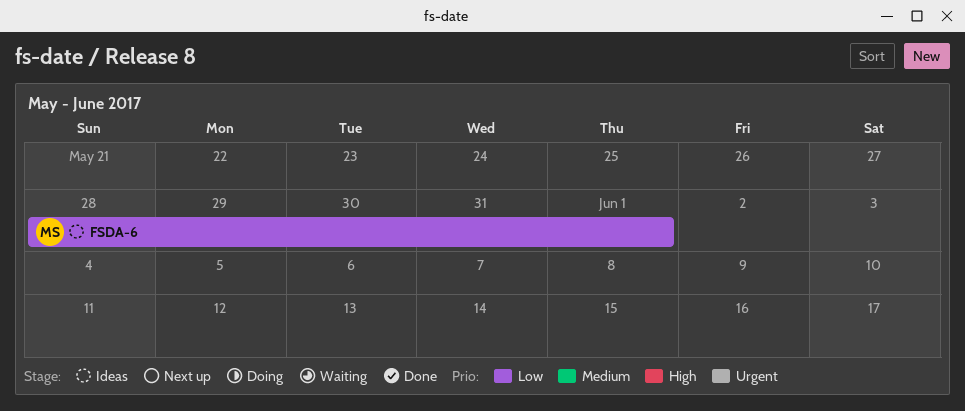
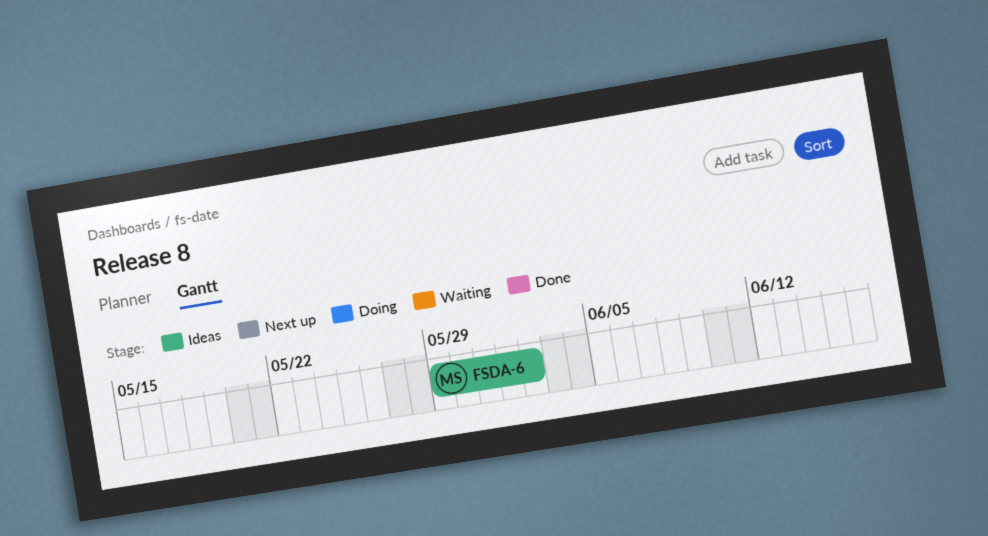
FSDA-6, start: May 28 -> May 29
FSDA-6, due: Jun 1 -> Jun 2

